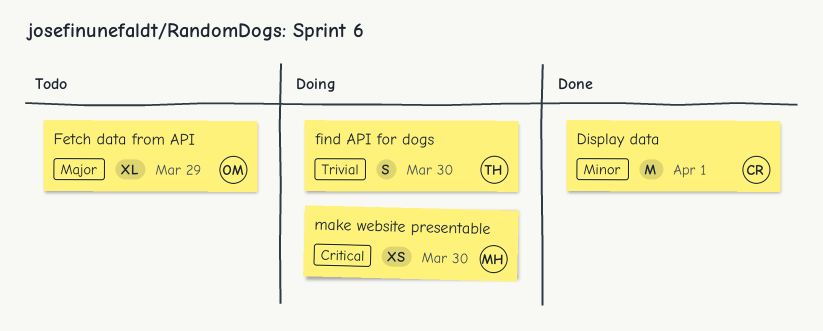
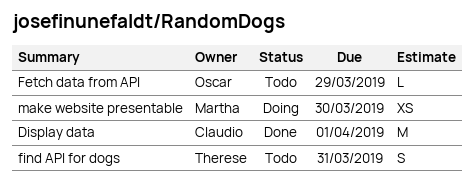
Fetch data from API, estimate: XL -> L
find API for dogs, status: Doing -> Todo
find API for dogs, due: Mar 30 -> Mar 31

